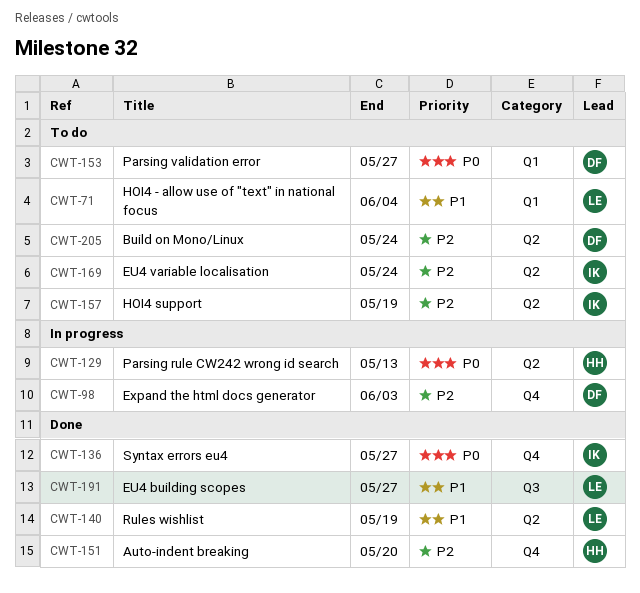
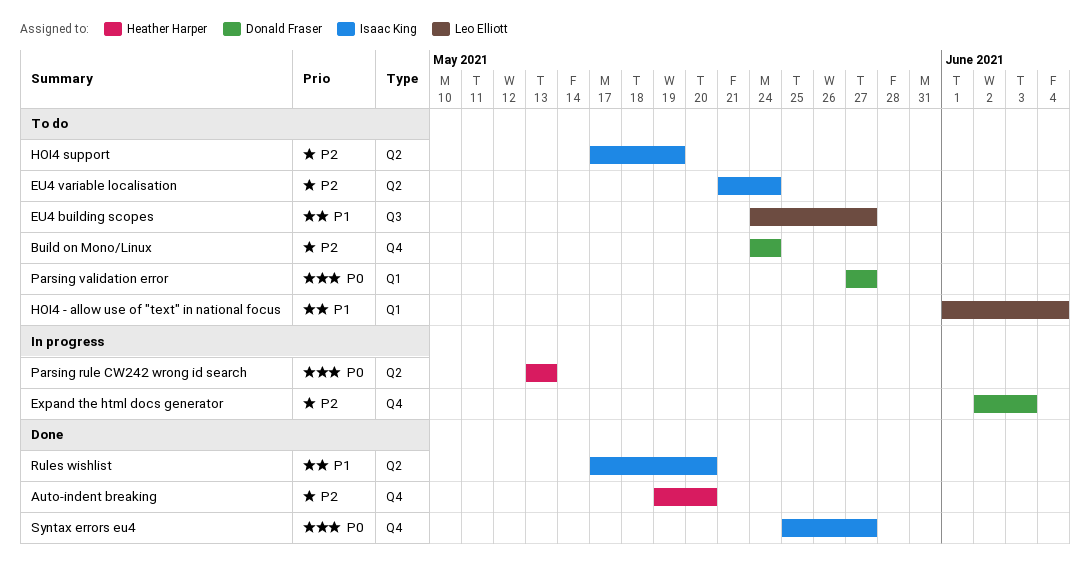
Build on Mono/Linux, label: Q2 -> Q4
EU4 building scopes, status: Done -> To do
Rules wishlist, owner: Leo Elliott -> Isaac King
Rules wishlist, due: May 19 -> May 20

